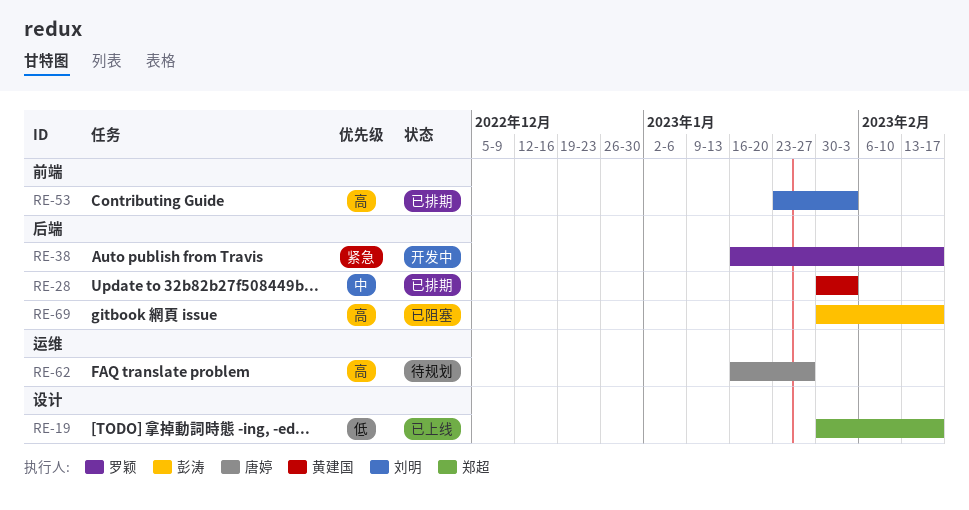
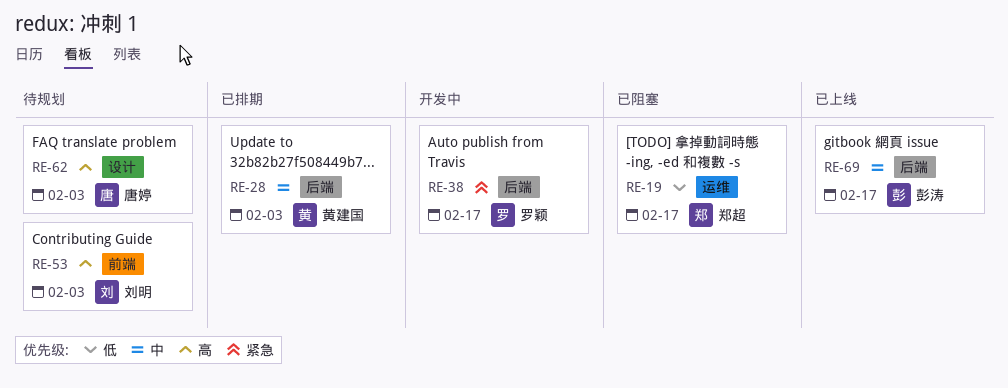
RE-19, status: 已上线 -> 已阻塞
RE-19, label: 设计 -> 运维
RE-53, status: 已排期 -> 待规划
RE-62, label: 运维 -> 设计
RE-62, due: Jan 27 -> Feb 3
RE-69, status: 已阻塞 -> 已上线
RE-69, priority: 高 -> 中

